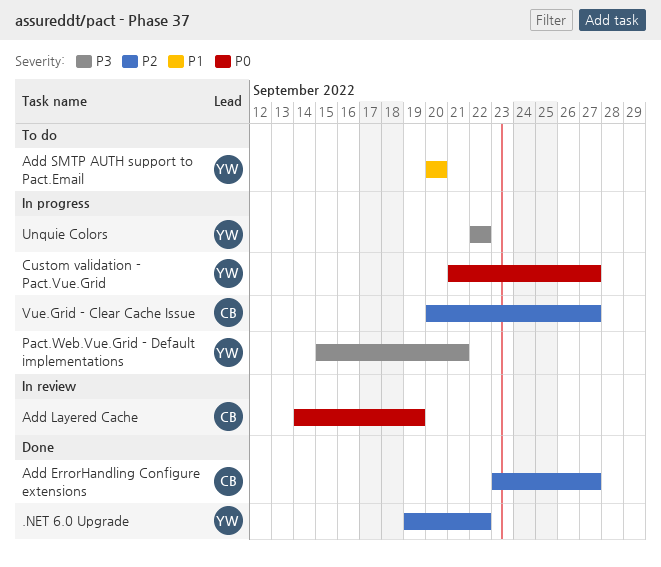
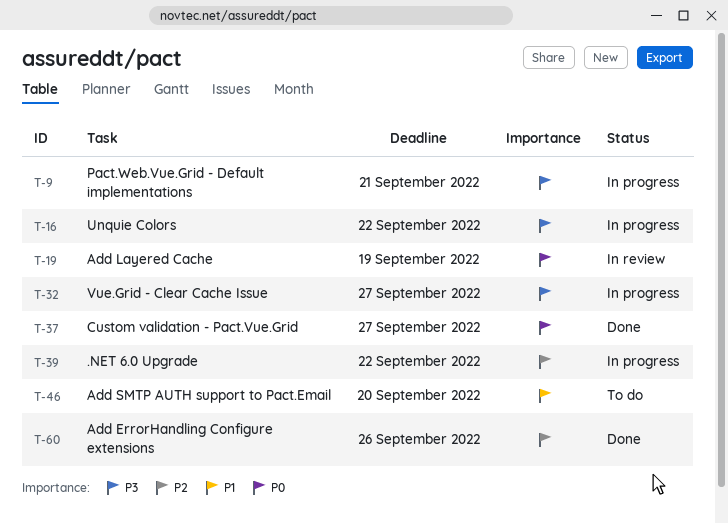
.NET 6.0 Upgrade, status: Done -> In progress
Add ErrorHandling Configure extensions, due: Sep 27 -> Sep 26
Custom validation - Pact.Vue.Grid, status: In progress -> Done
Vue.Grid - Clear Cache Issue, priority: P2 -> P3

